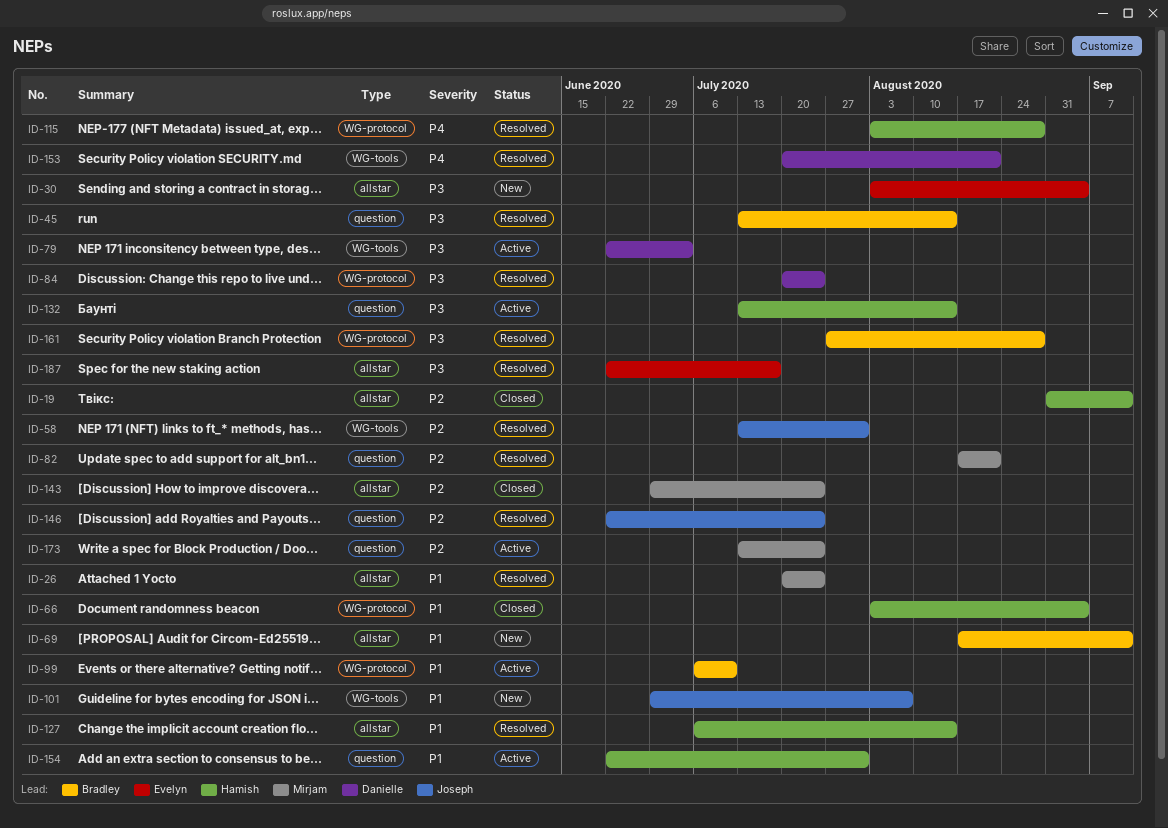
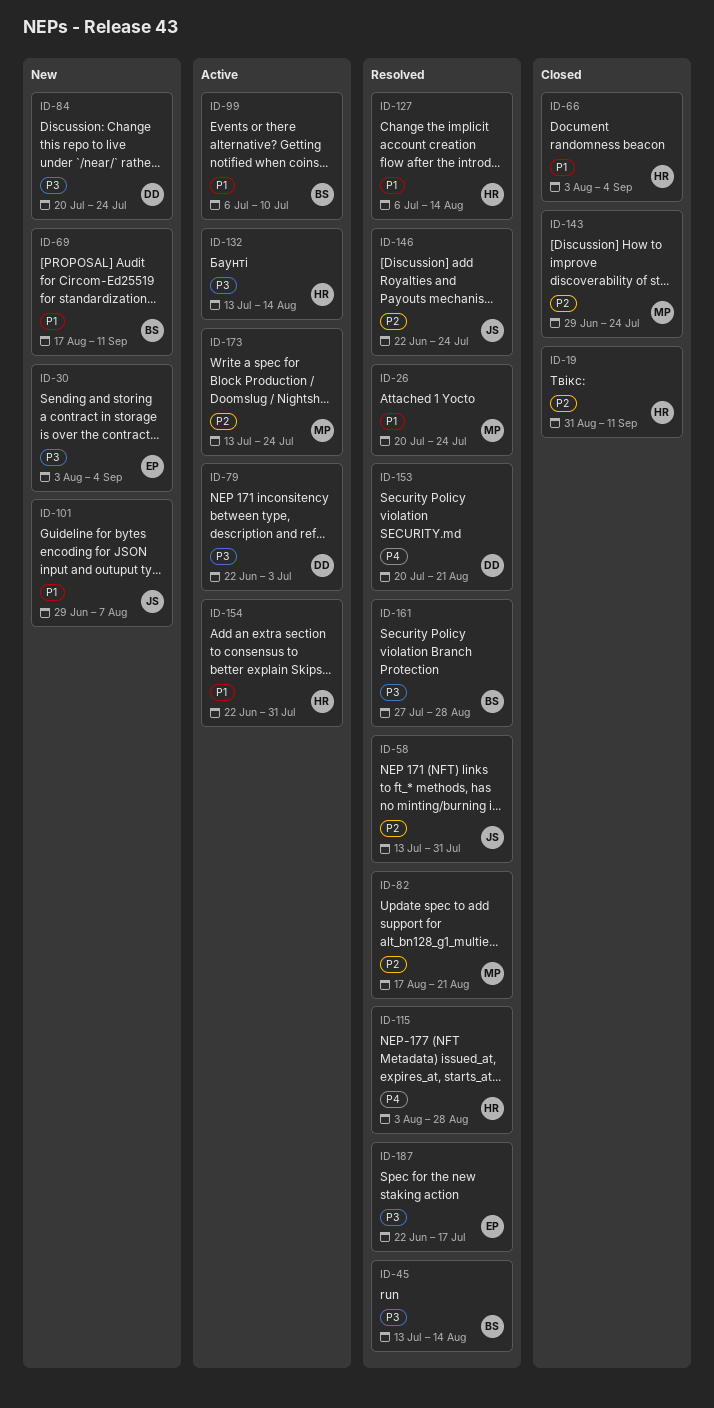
ID-84, status: Resolved -> New

